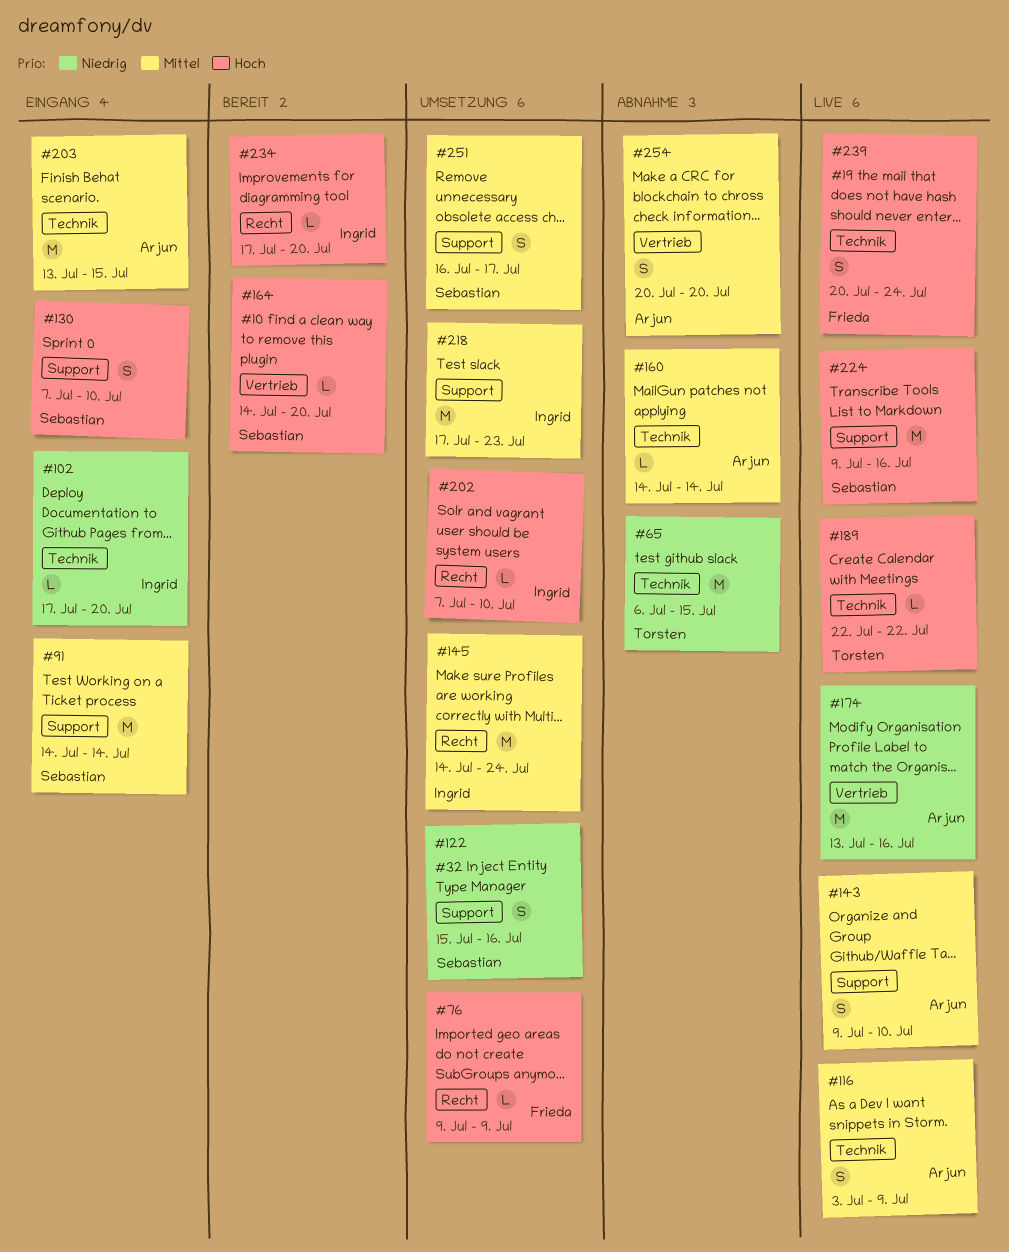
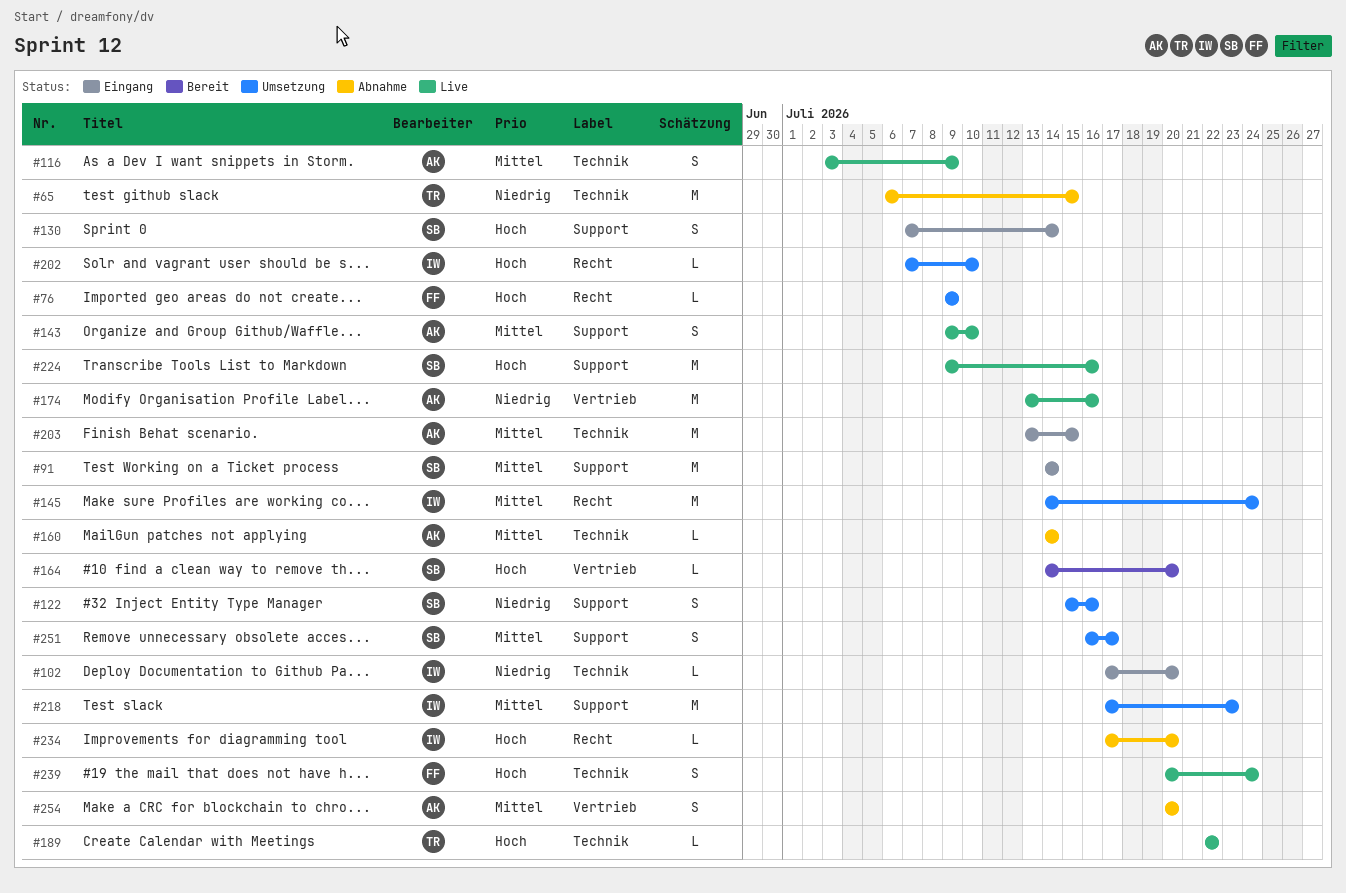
#130, due: Jul 10 -> Jul 14
#234, status: Bereit -> Abnahme

